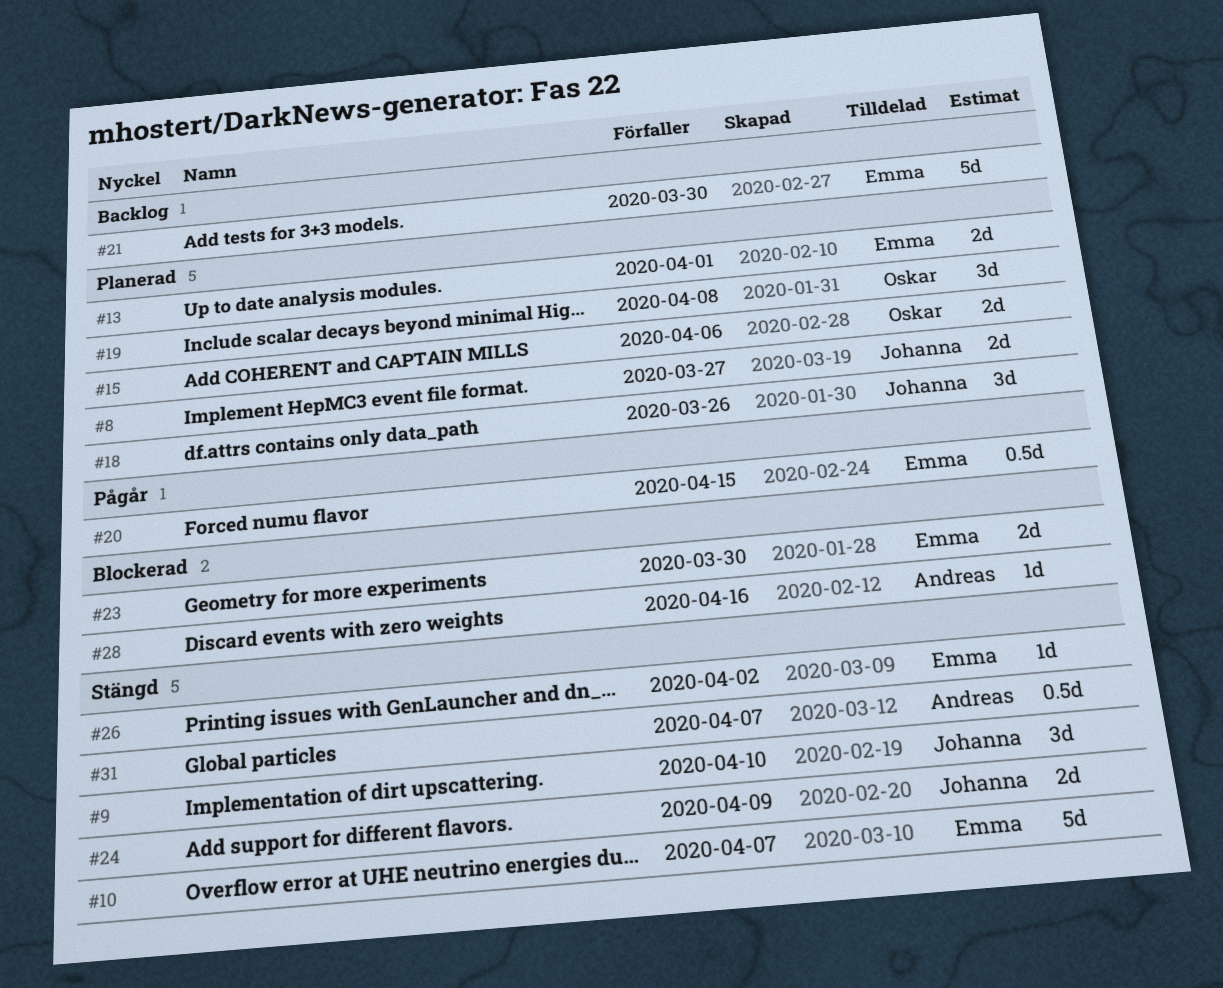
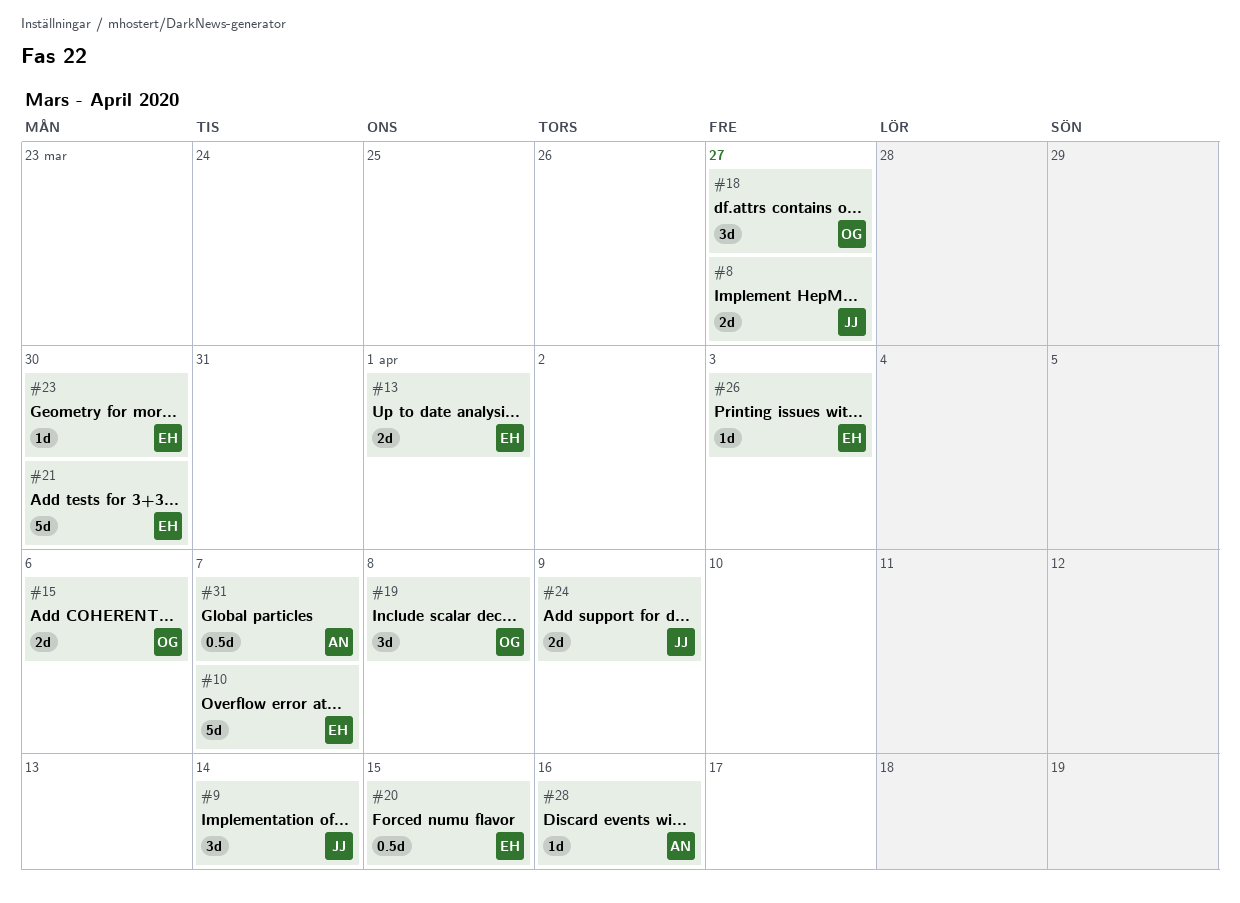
#9, due: Apr 10 -> Apr 14
#18, owner: Johanna -> Oskar
#18, due: Mar 26 -> Mar 27
#23, estimate: 2d -> 1d
#26, due: Apr 2 -> Apr 3

